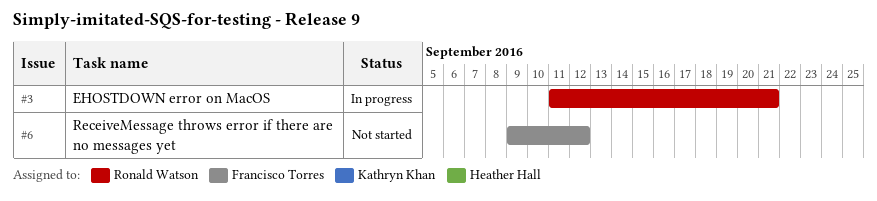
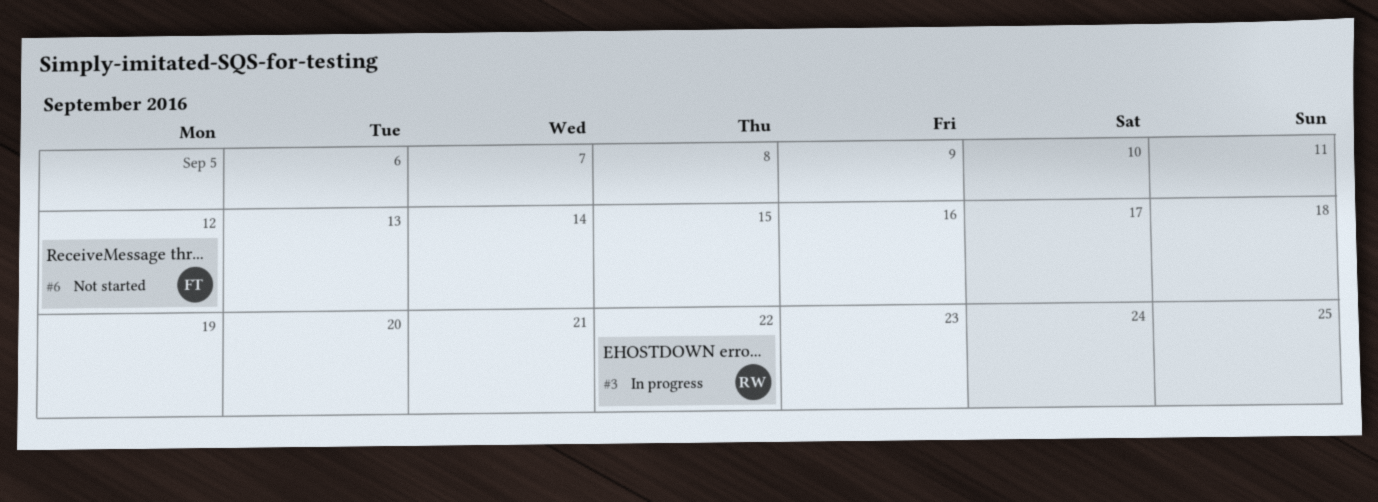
#3, due: Sep 21 -> Sep 22

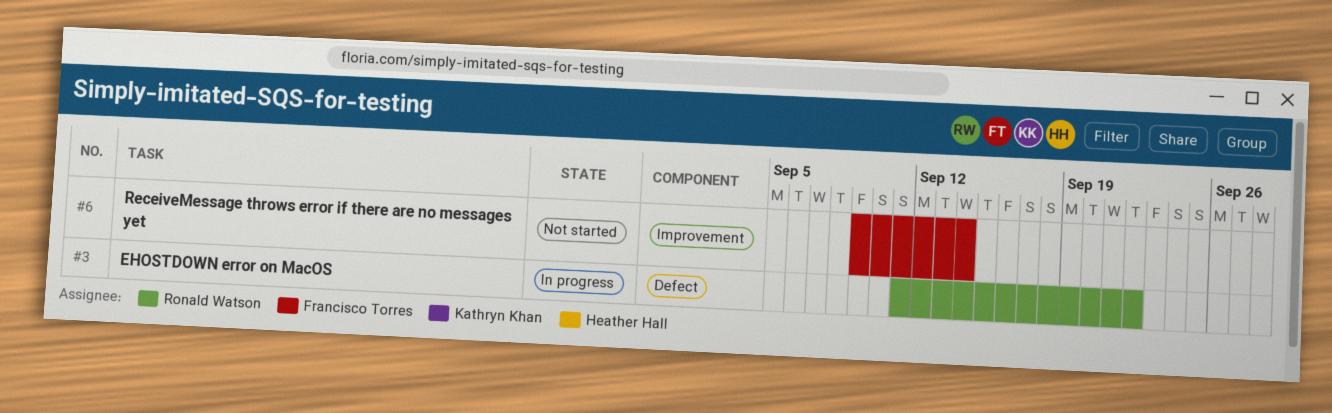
#6, due: Sep 12 -> Sep 14

